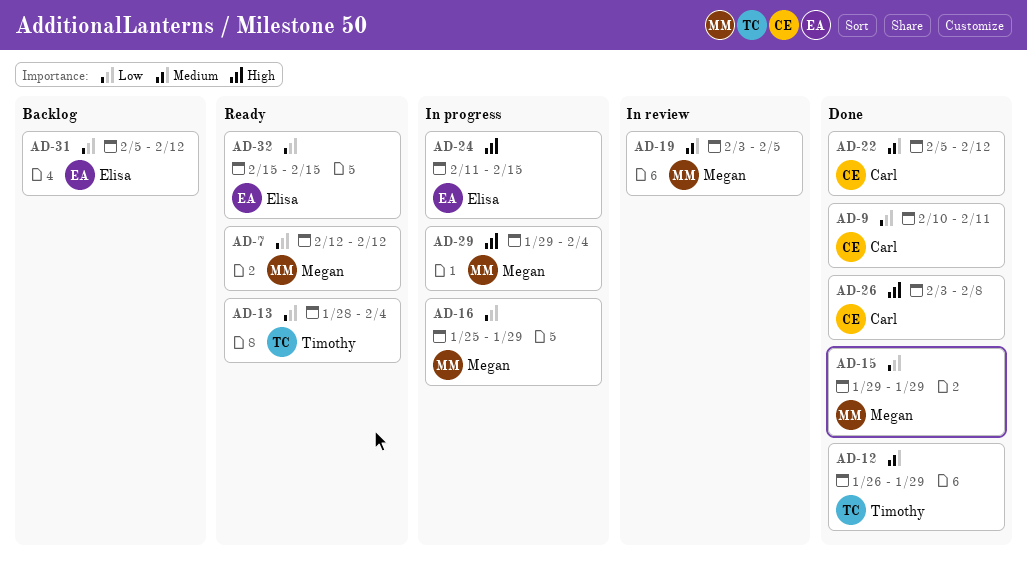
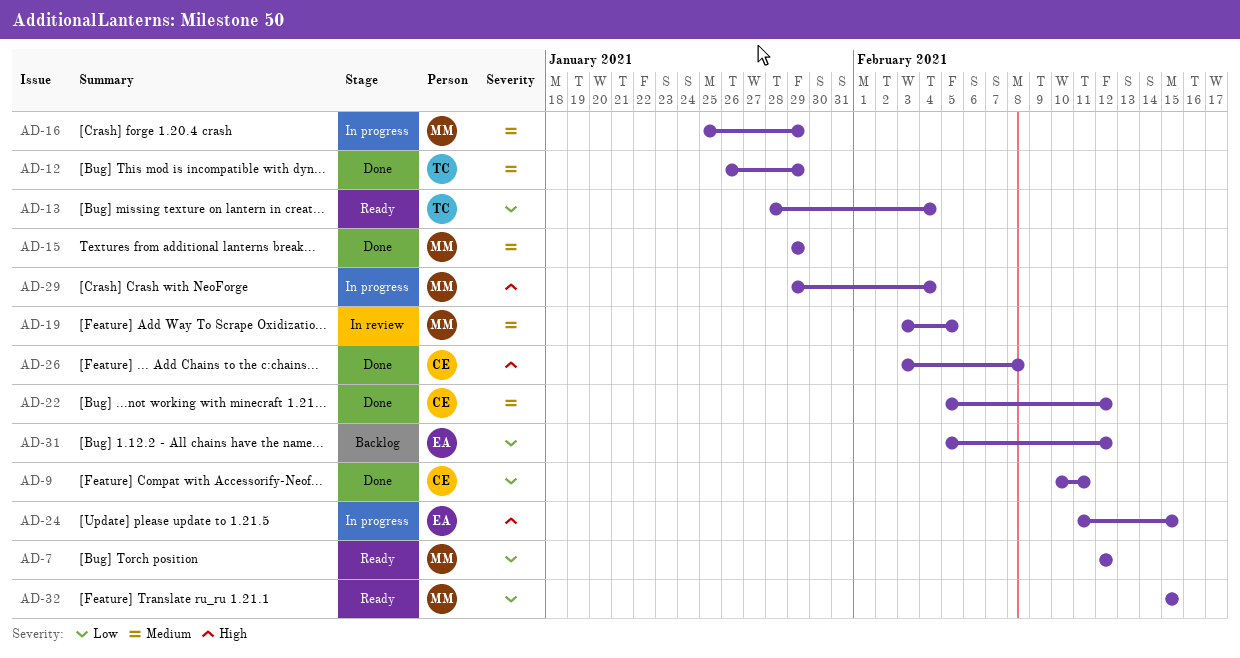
AD-15, priority: Low -> Medium
AD-16, priority: Low -> Medium
AD-32, owner: Elisa -> Megan

